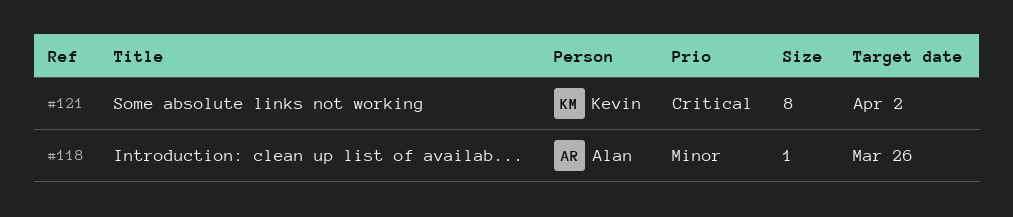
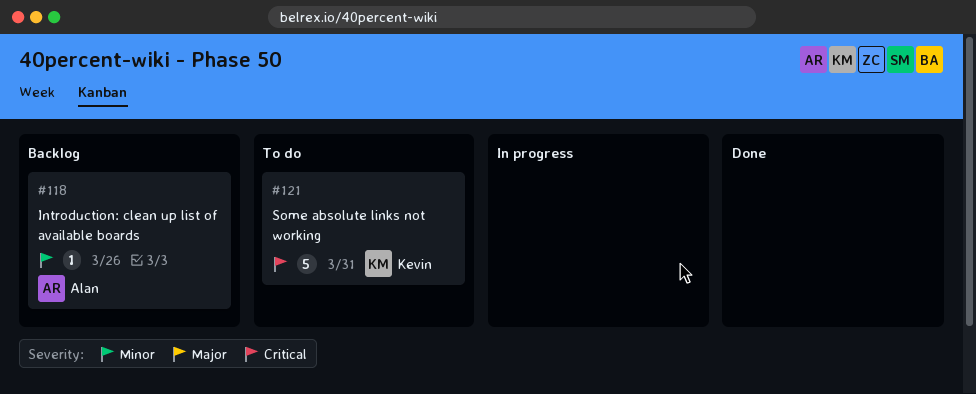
#121, estimate: 8 -> 5
#121, due: Apr 2 -> Mar 31

